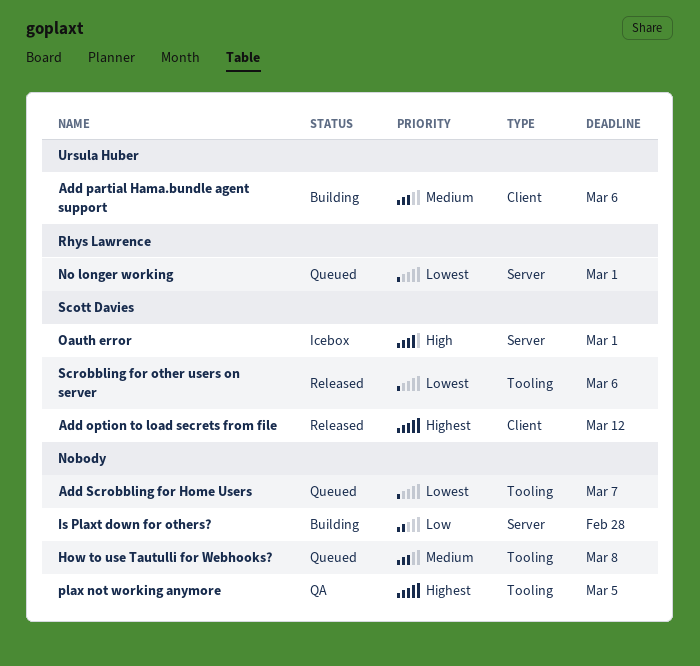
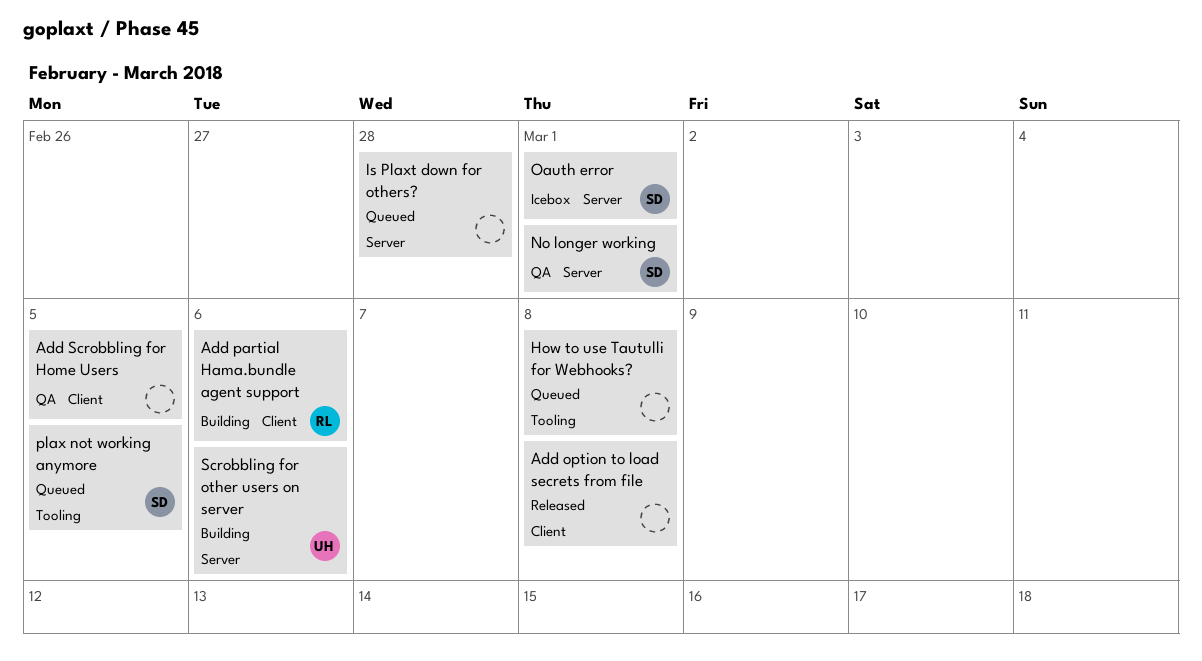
Add option to load secrets from file, owner: Scott Davies -> none
Add option to load secrets from file, due: Mar 12 -> Mar 8
Add partial Hama.bundle agent support, owner: Ursula Huber -> Rhys Lawrence
Add Scrobbling for Home Users, status: Queued -> QA
Add Scrobbling for Home Users, label: Tooling -> Client
Add Scrobbling for Home Users, due: Mar 7 -> Mar 5
Is Plaxt down for others?, status: Building -> Queued
No longer working, status: Queued -> QA
No longer working, owner: Rhys Lawrence -> Scott Davies
plax not working anymore, status: QA -> Queued
plax not working anymore, owner: none -> Scott Davies
Scrobbling for other users on server, status: Released -> Building
Scrobbling for other users on server, owner: Scott Davies -> Ursula Huber
Scrobbling for other users on server, label: Tooling -> Server

